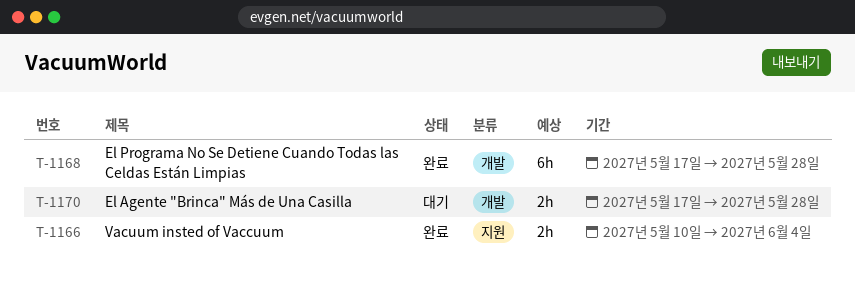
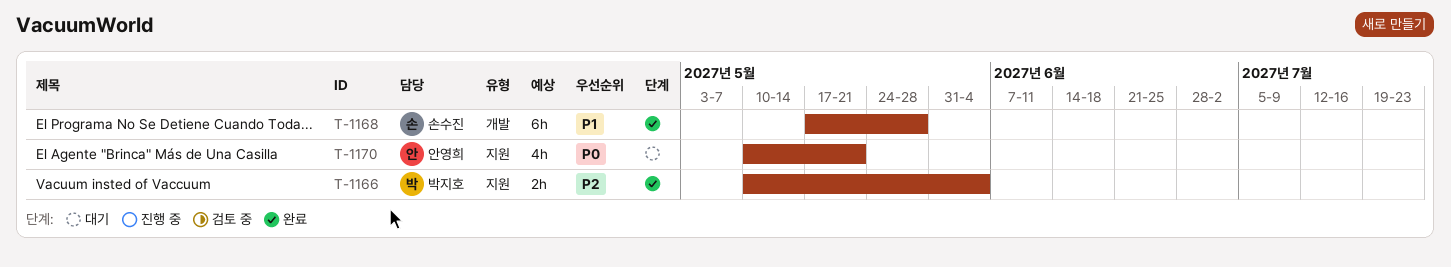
T-1170, label: 개발 -> 지원
T-1170, estimate: 2h -> 4h
T-1170, start: May 17 -> May 10
T-1170, due: May 28 -> May 21

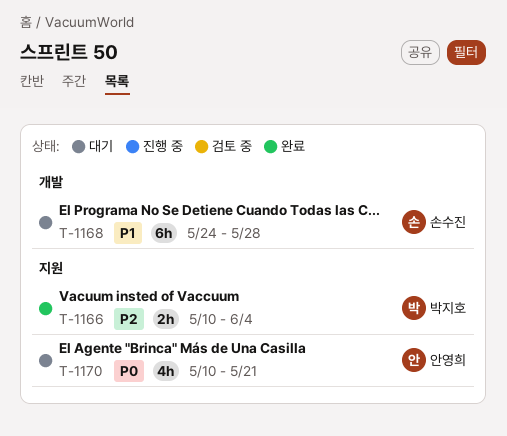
T-1168, status: 완료 -> 대기
T-1168, start: May 17 -> May 24

